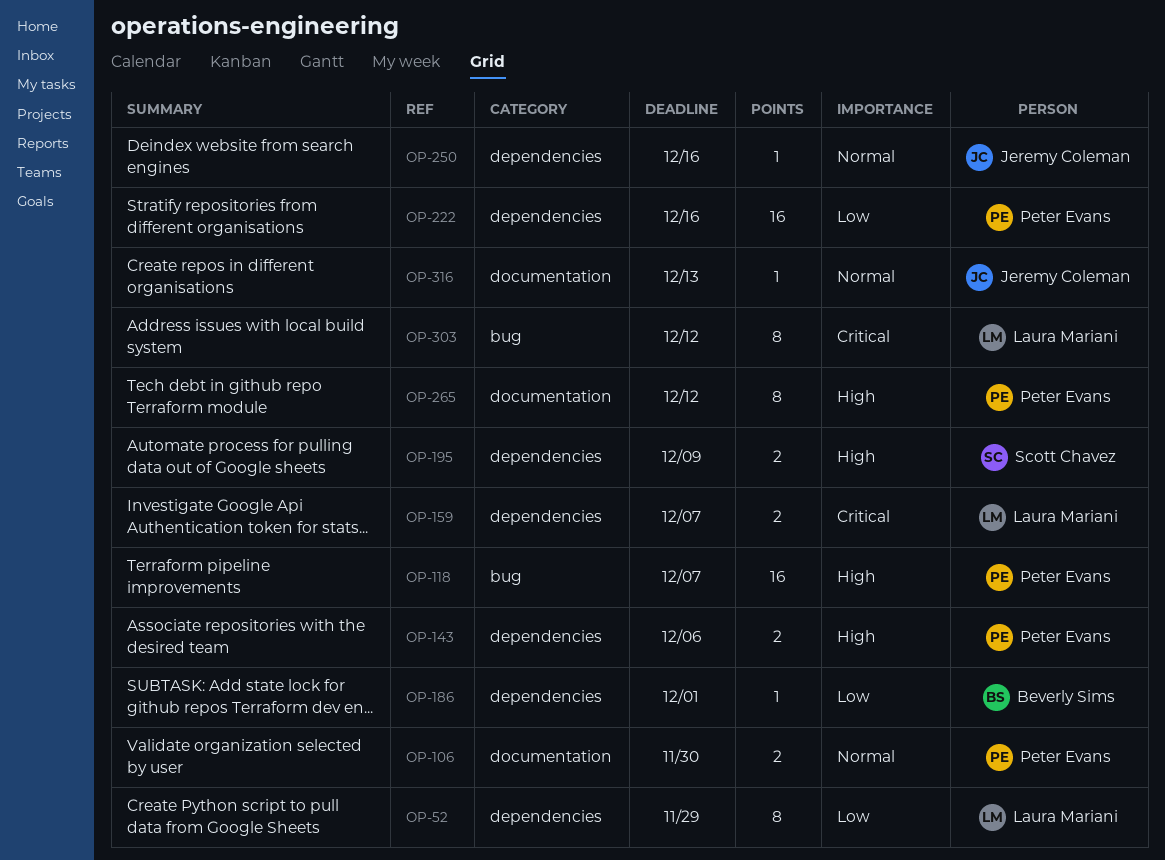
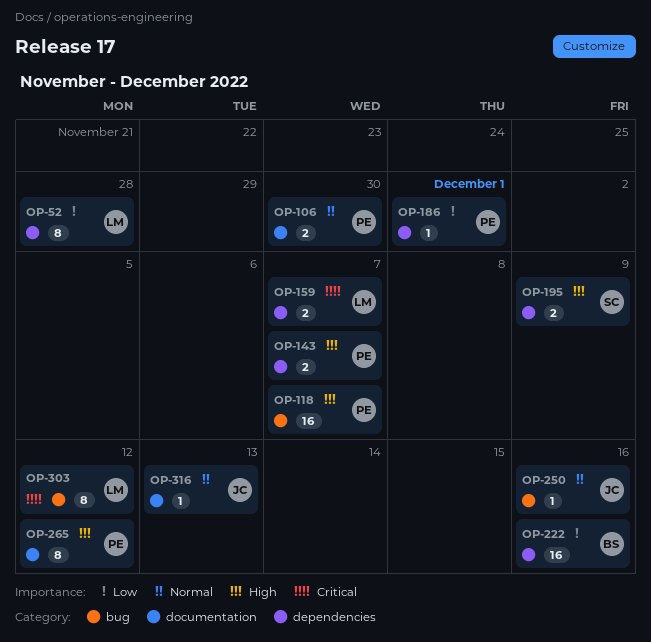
OP-52, due: Nov 29 -> Nov 28
OP-143, due: Dec 6 -> Dec 7
OP-186, owner: Beverly Sims -> Peter Evans
OP-222, owner: Peter Evans -> Beverly Sims
OP-250, label: dependencies -> bug

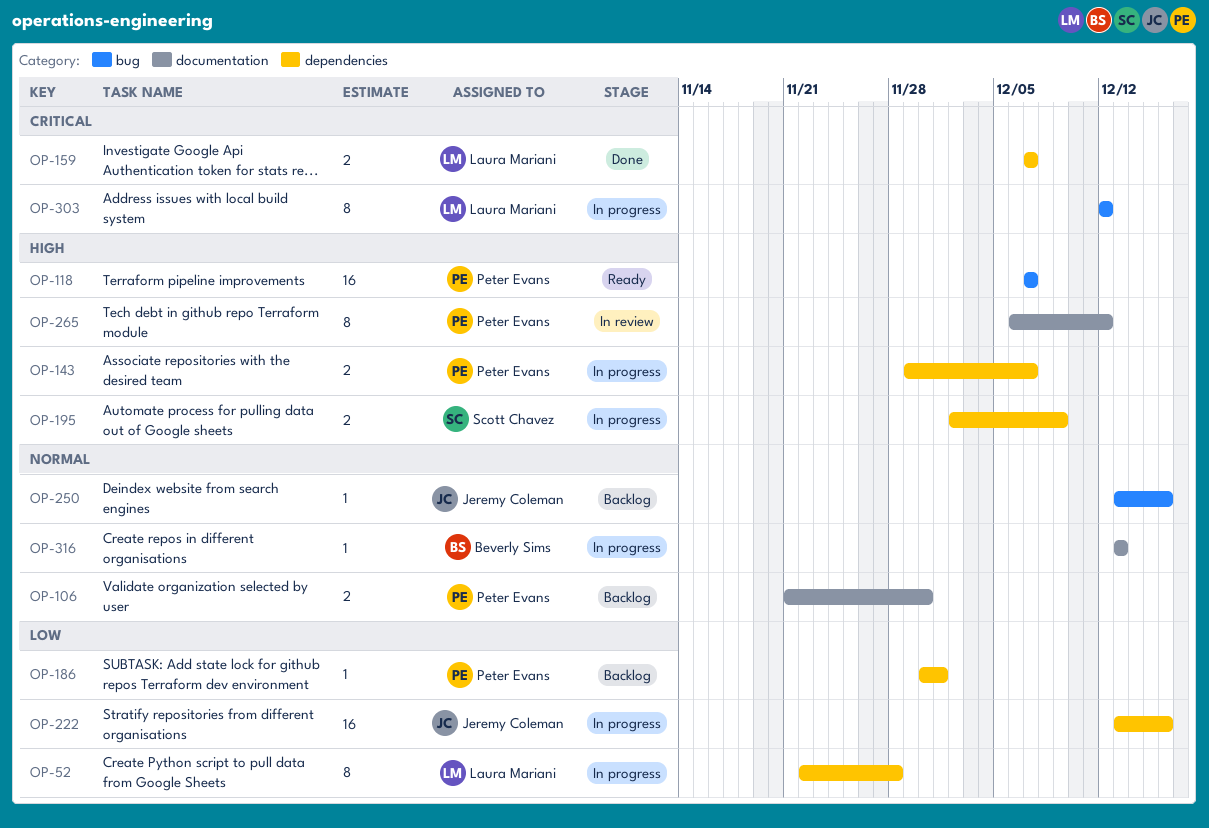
OP-222, owner: Beverly Sims -> Jeremy Coleman
OP-316, owner: Jeremy Coleman -> Beverly Sims

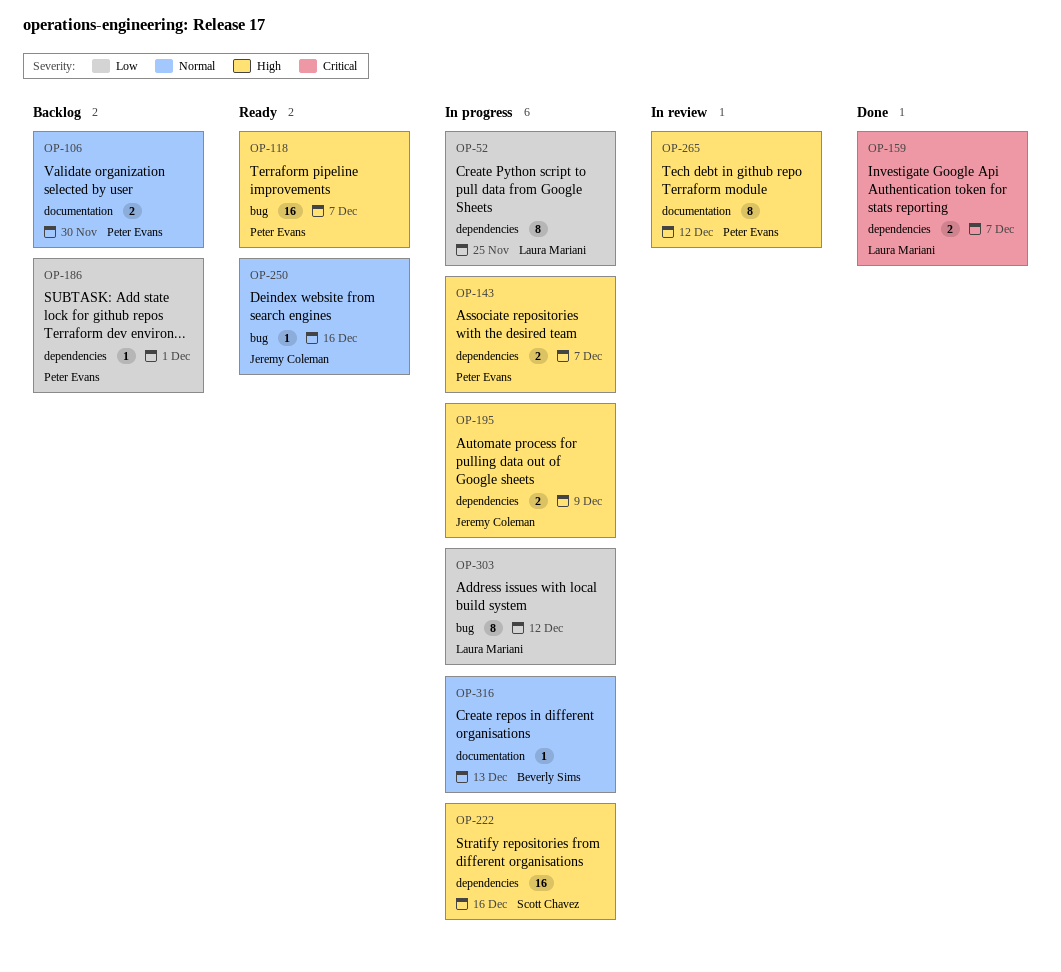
OP-52, due: Nov 28 -> Nov 25
OP-195, owner: Scott Chavez -> Jeremy Coleman
OP-222, owner: Jeremy Coleman -> Scott Chavez
OP-222, priority: Low -> High
OP-250, status: Backlog -> Ready
OP-303, priority: Critical -> Low

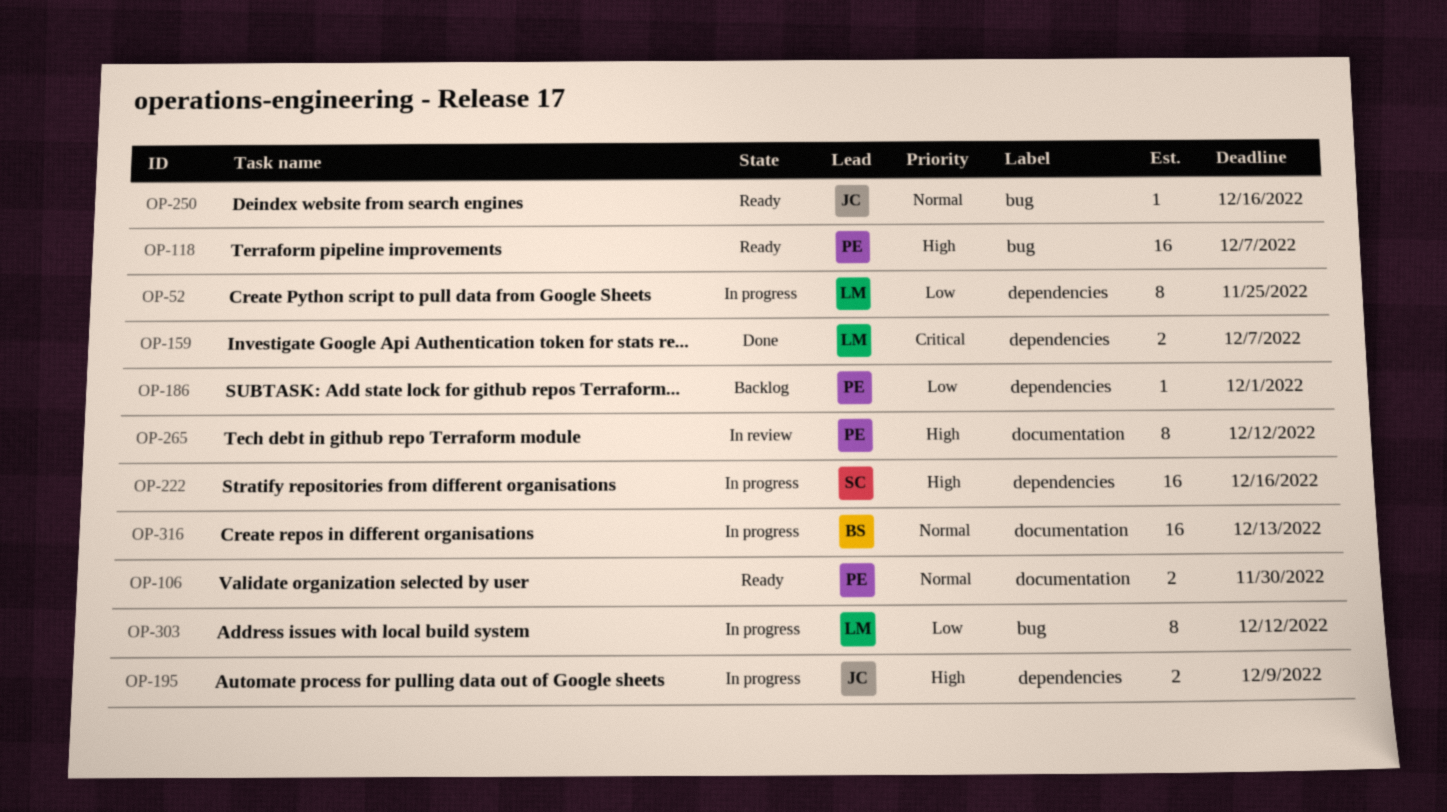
OP-106, status: Backlog -> Ready
OP-143: present -> none
OP-316, estimate: 1 -> 16

